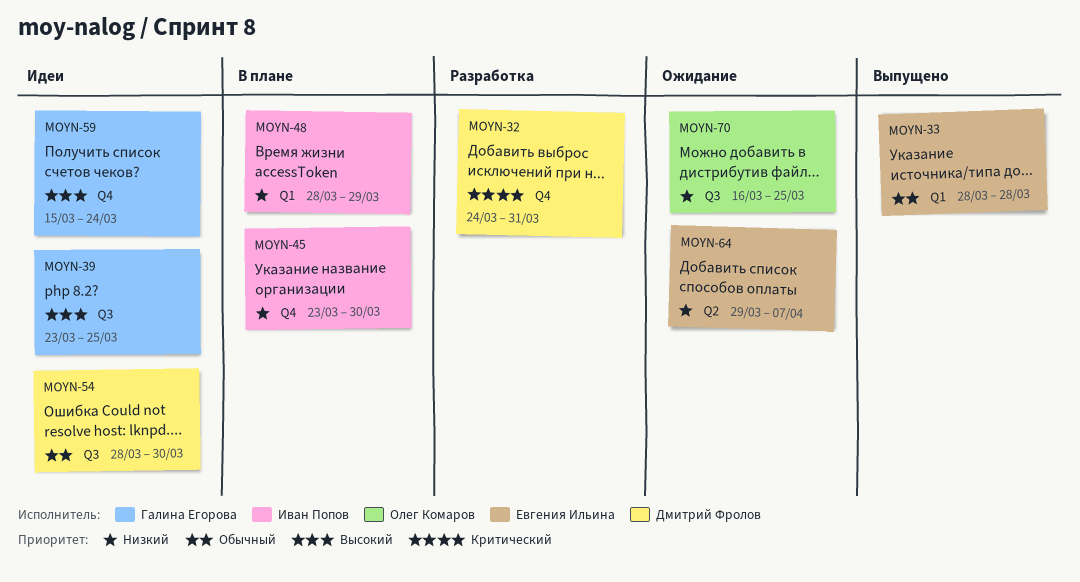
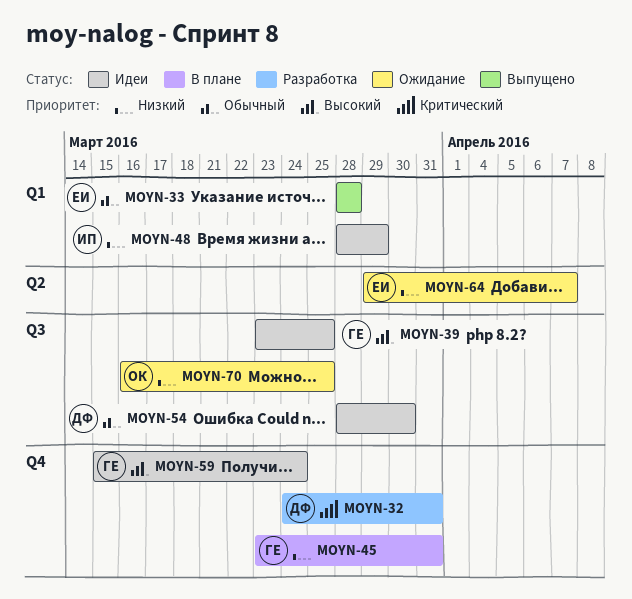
MOYN-45, owner: Иван Попов -> Галина Егорова
MOYN-45, due: Mar 30 -> Mar 31
MOYN-48, status: В плане -> Идеи

